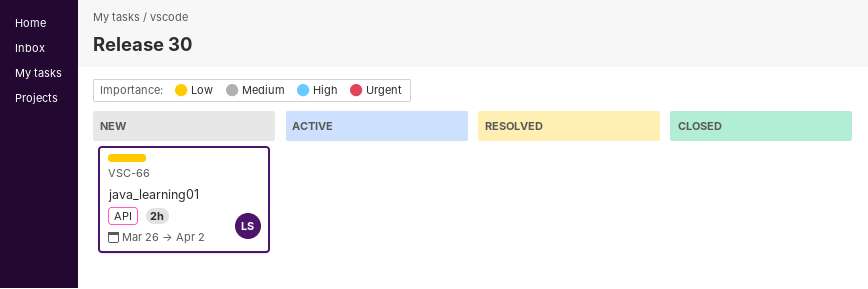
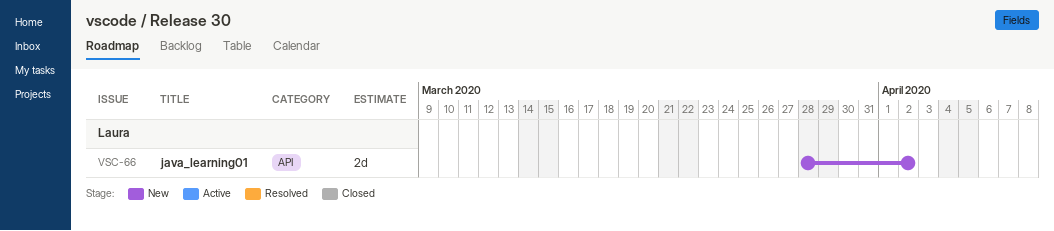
VSC-66, estimate: 2h -> 2d
VSC-66, start: Mar 26 -> Mar 28

